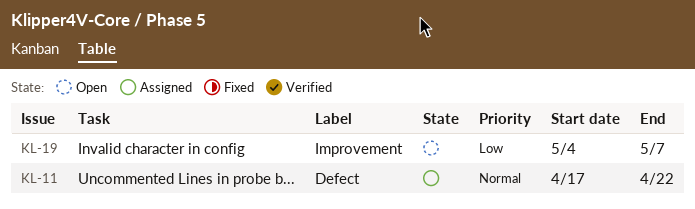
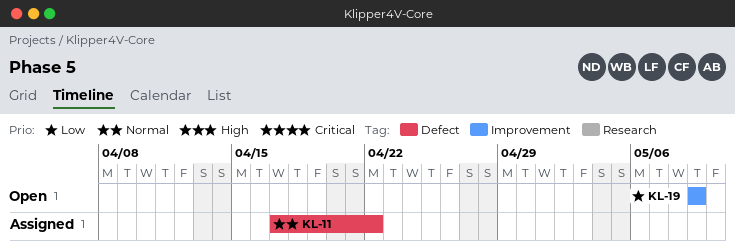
KL-19, start: May 4 -> May 9
KL-19, due: May 7 -> May 9

